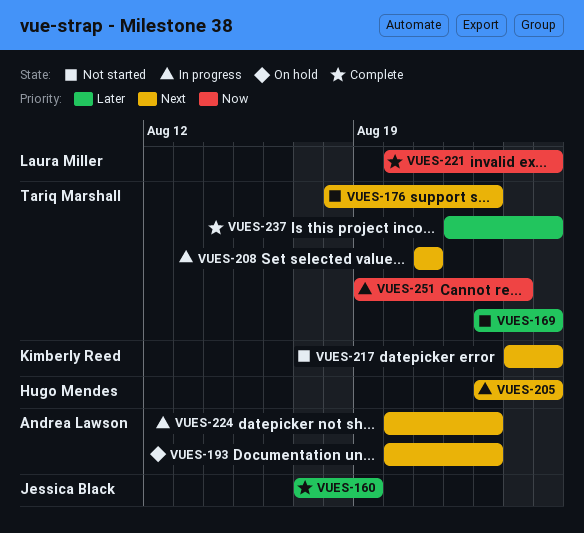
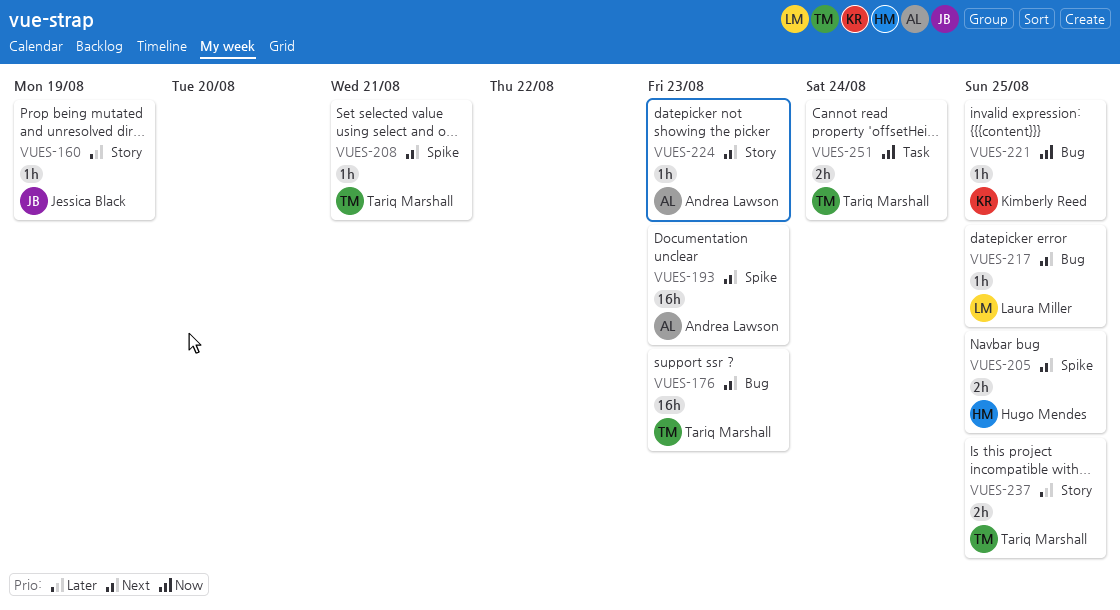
VUES-169: present -> none
VUES-217, owner: Kimberly Reed -> Laura Miller
VUES-221, owner: Laura Miller -> Kimberly Reed

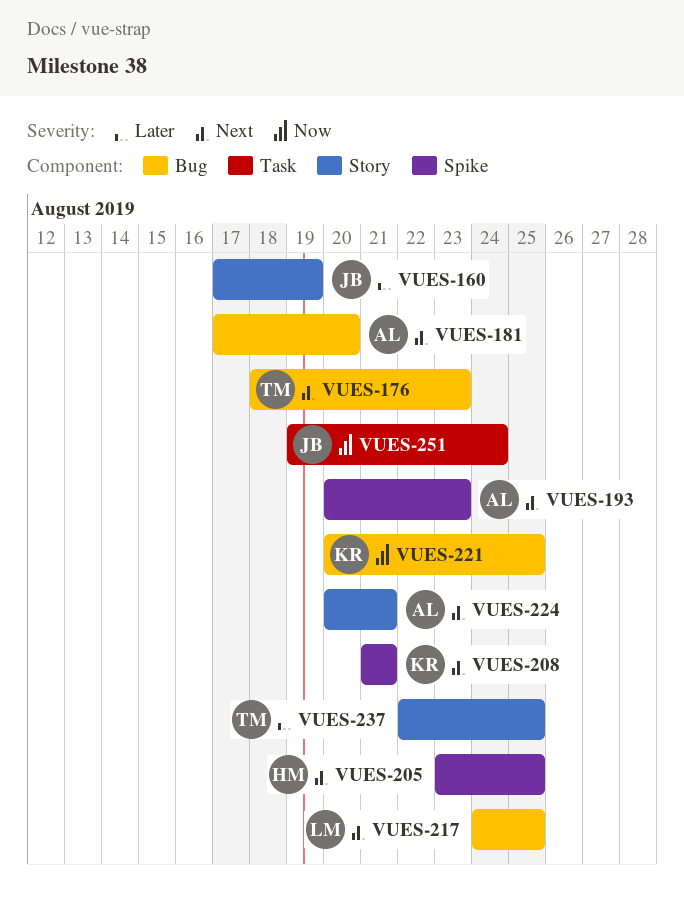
VUES-181: none -> present
VUES-208, owner: Tariq Marshall -> Kimberly Reed
VUES-224, due: Aug 23 -> Aug 21
VUES-251, owner: Tariq Marshall -> Jessica Black

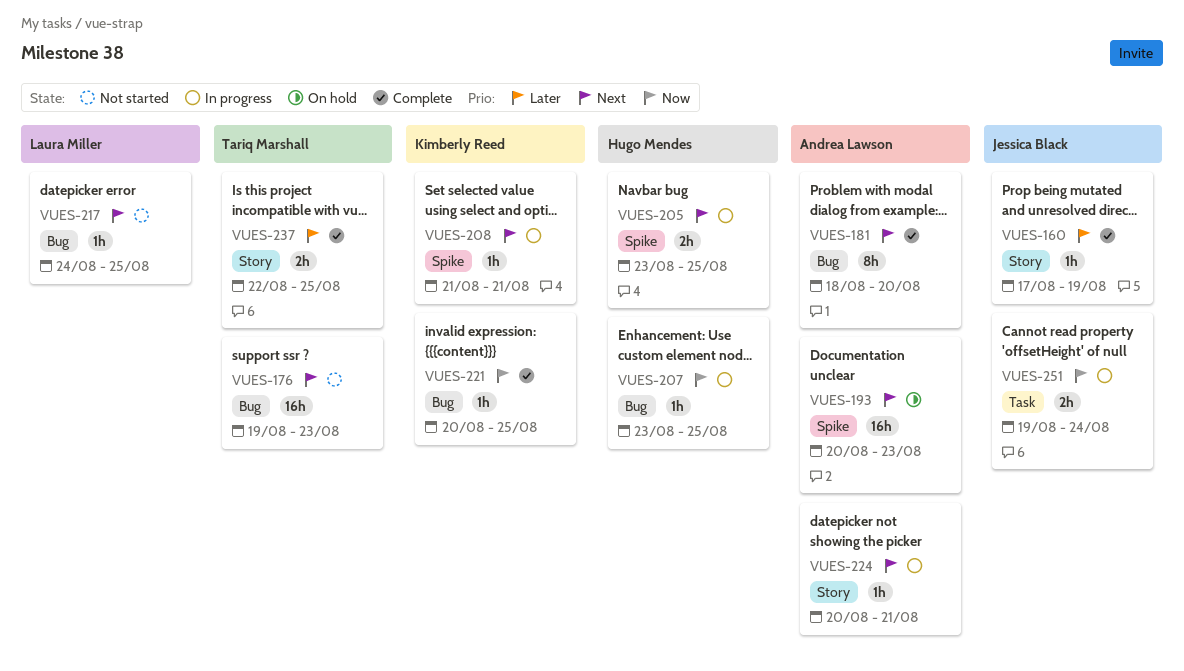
VUES-176, start: Aug 18 -> Aug 19
VUES-181, start: Aug 17 -> Aug 18
VUES-207: none -> present

